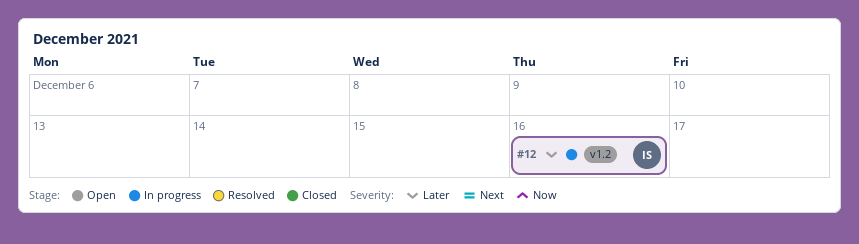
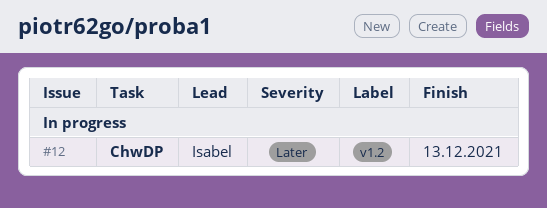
#12, due: Dec 16 -> Dec 13

